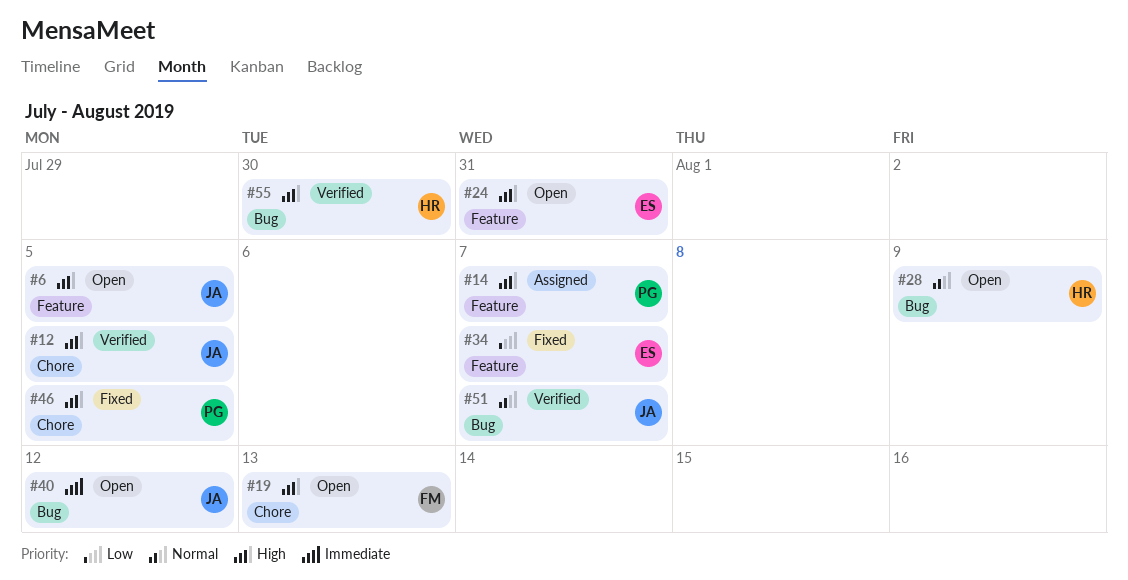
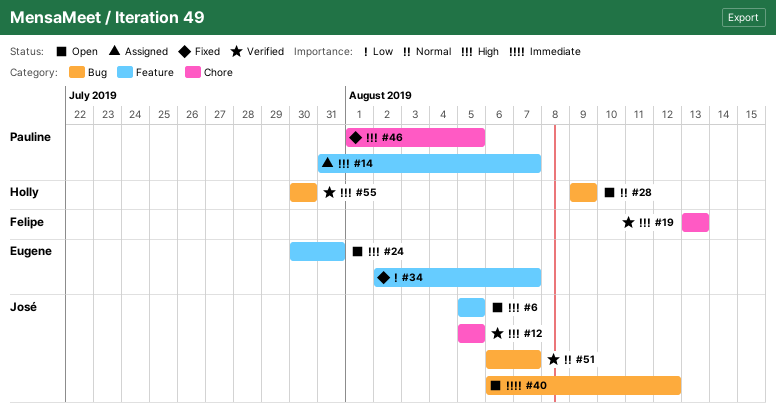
#19, status: Open -> Verified

